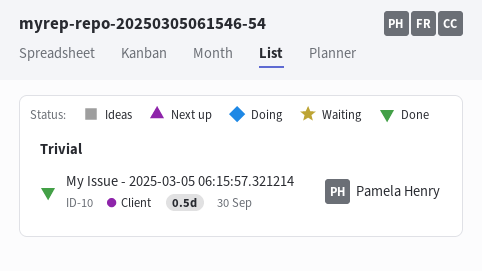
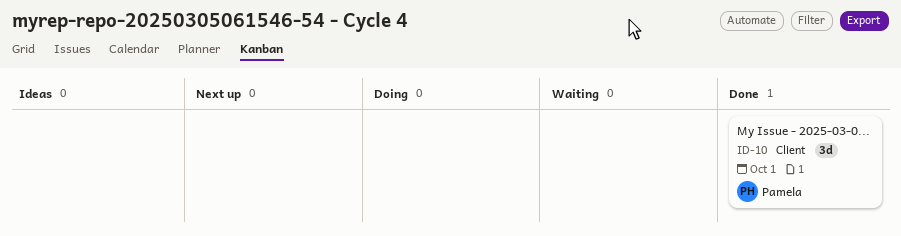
ID-10, estimate: 0.5d -> 3d
ID-10, due: Sep 30 -> Oct 1

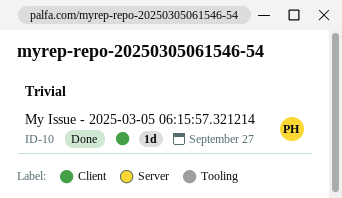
ID-10, estimate: 3d -> 1d
ID-10, due: Oct 1 -> Sep 27

